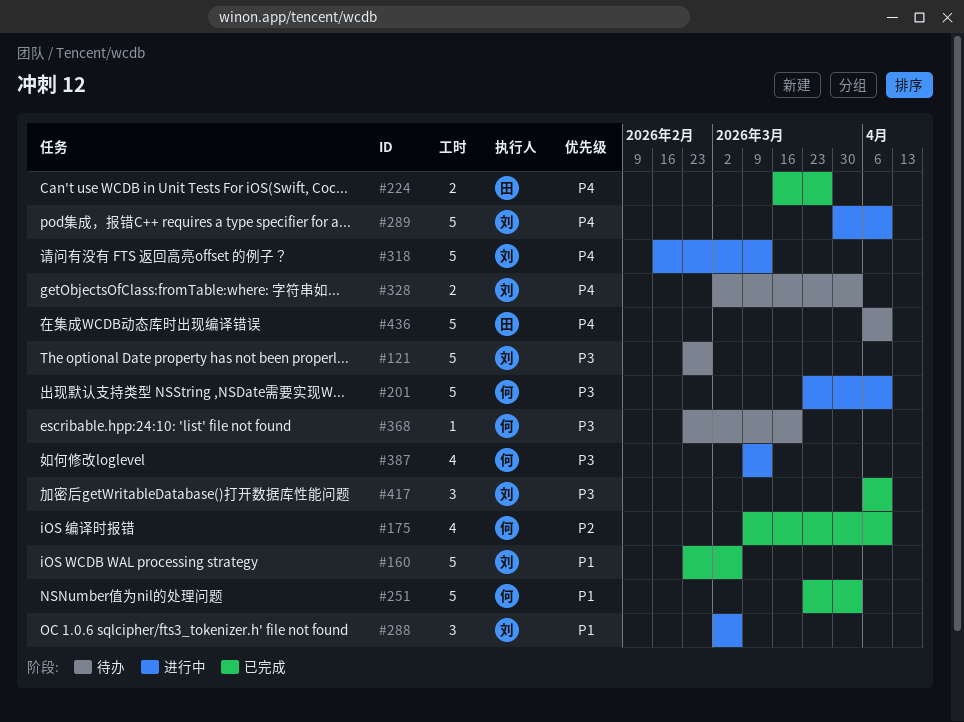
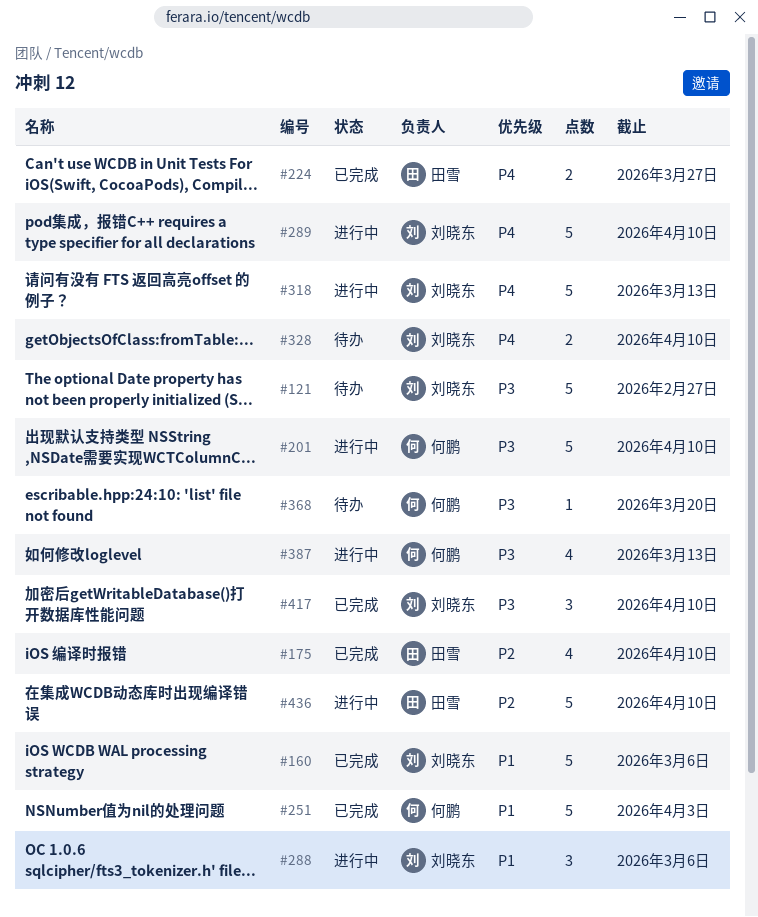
#175, owner: 何鹏 -> 田雪
#328, due: Apr 3 -> Apr 10
#436, status: 待办 -> 进行中
#436, priority: P4 -> P2

